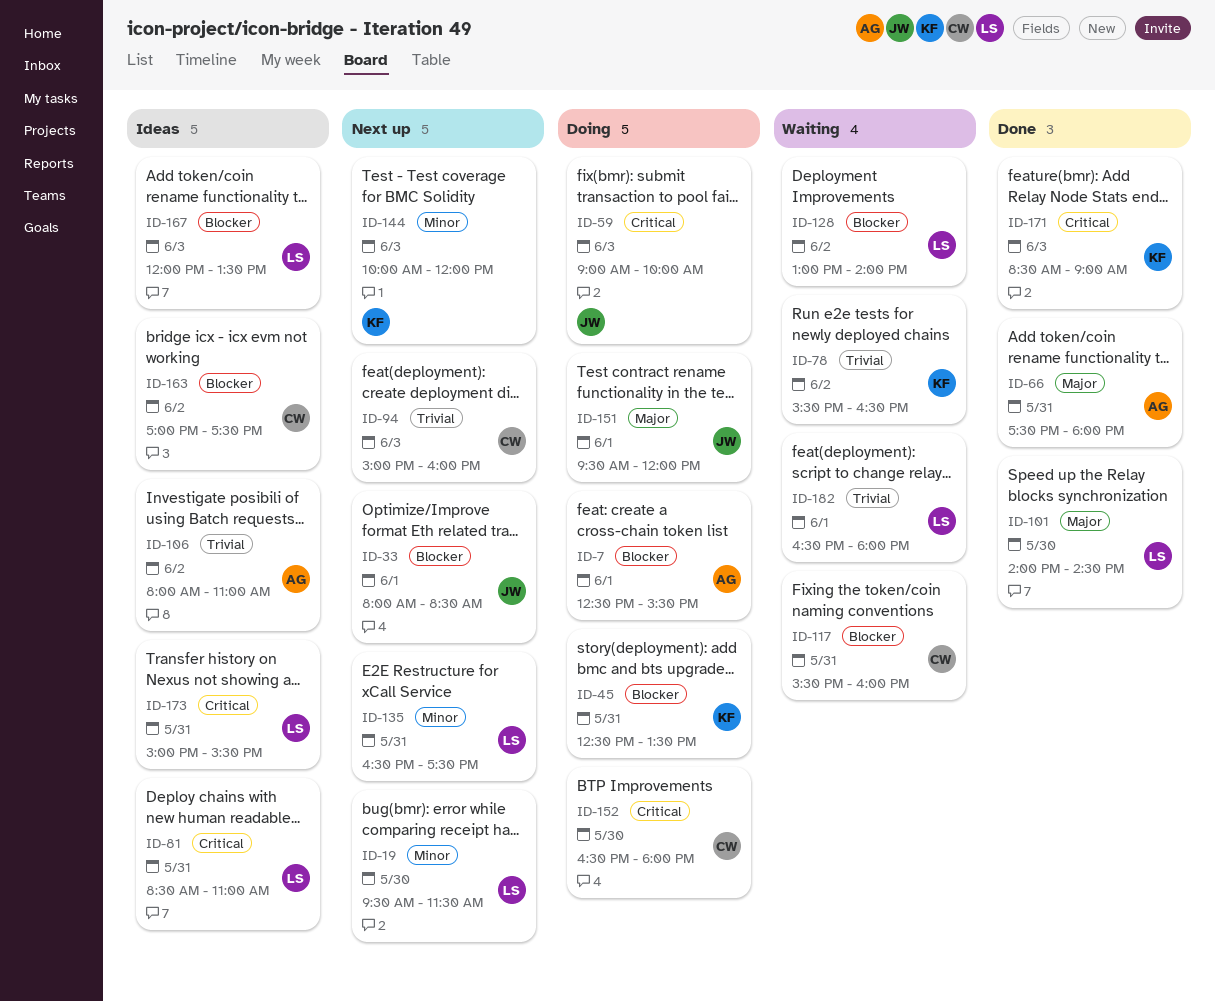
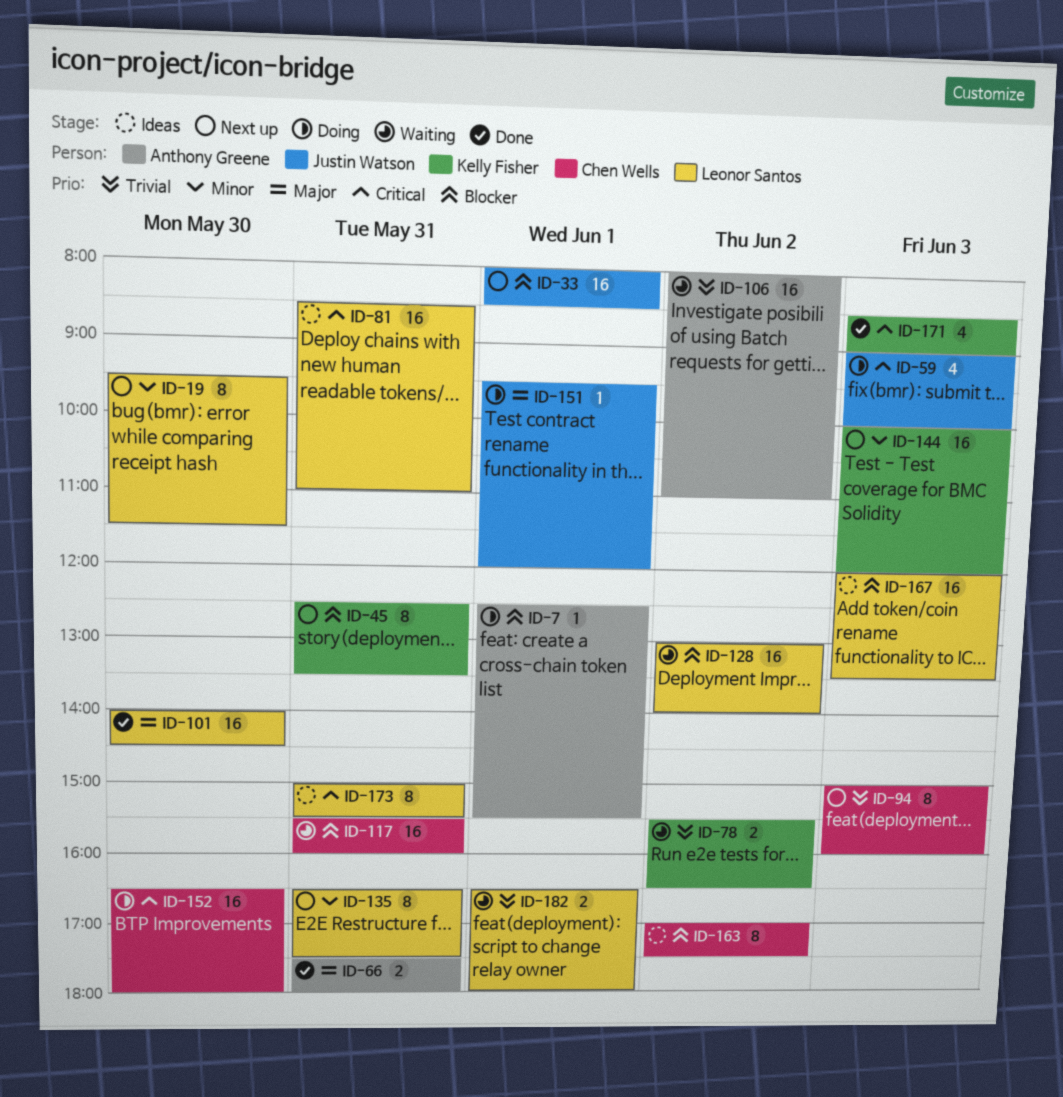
ID-45, status: Doing -> Next up
ID-106, status: Ideas -> Waiting

